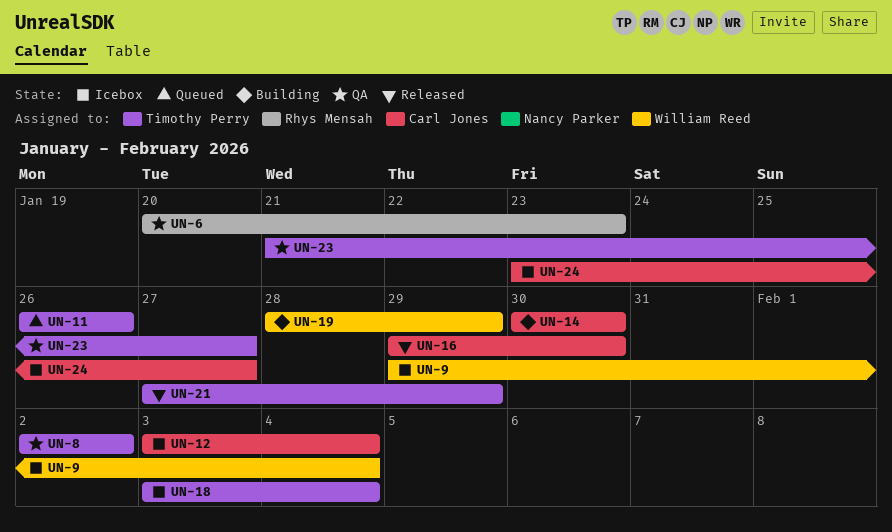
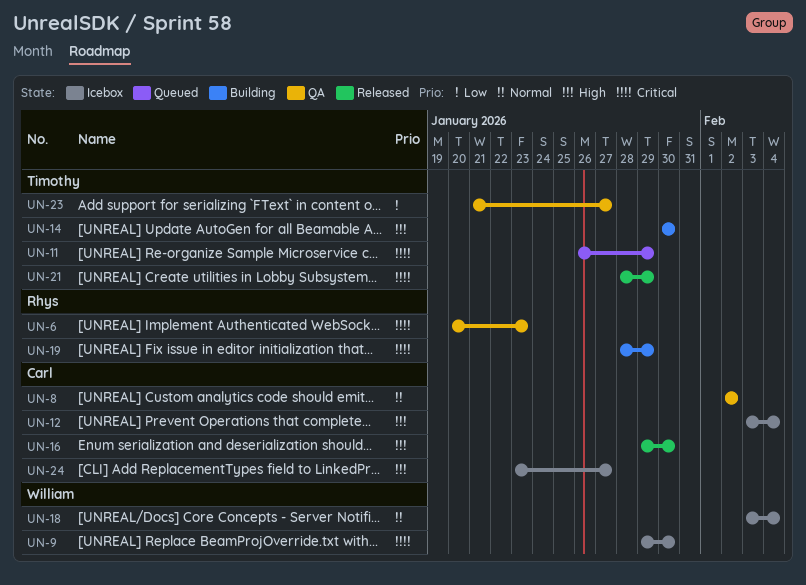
UN-8, owner: Timothy Perry -> Carl Jones
UN-9, due: Feb 4 -> Jan 30
UN-11, due: Jan 26 -> Jan 29
UN-14, owner: Carl Jones -> Timothy Perry
UN-18, owner: Timothy Perry -> William Reed
UN-19, owner: William Reed -> Rhys Mensah
UN-21, start: Jan 27 -> Jan 28

